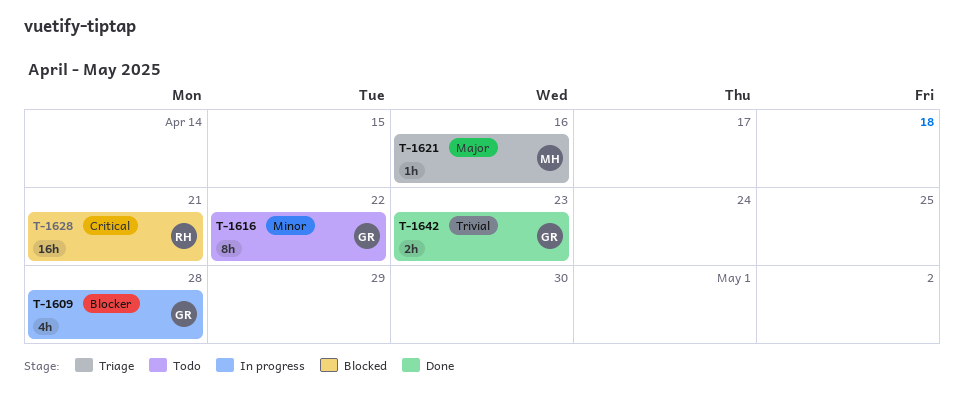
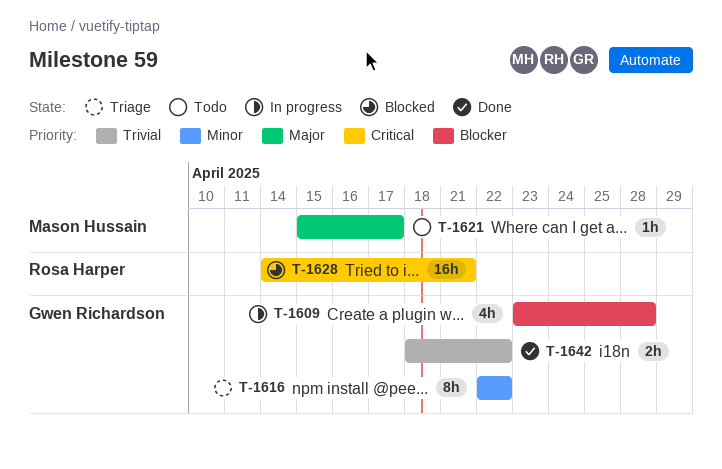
T-1616, status: Todo -> Triage
T-1621, status: Triage -> Todo
T-1621, due: Apr 16 -> Apr 17
T-1642, due: Apr 23 -> Apr 22

